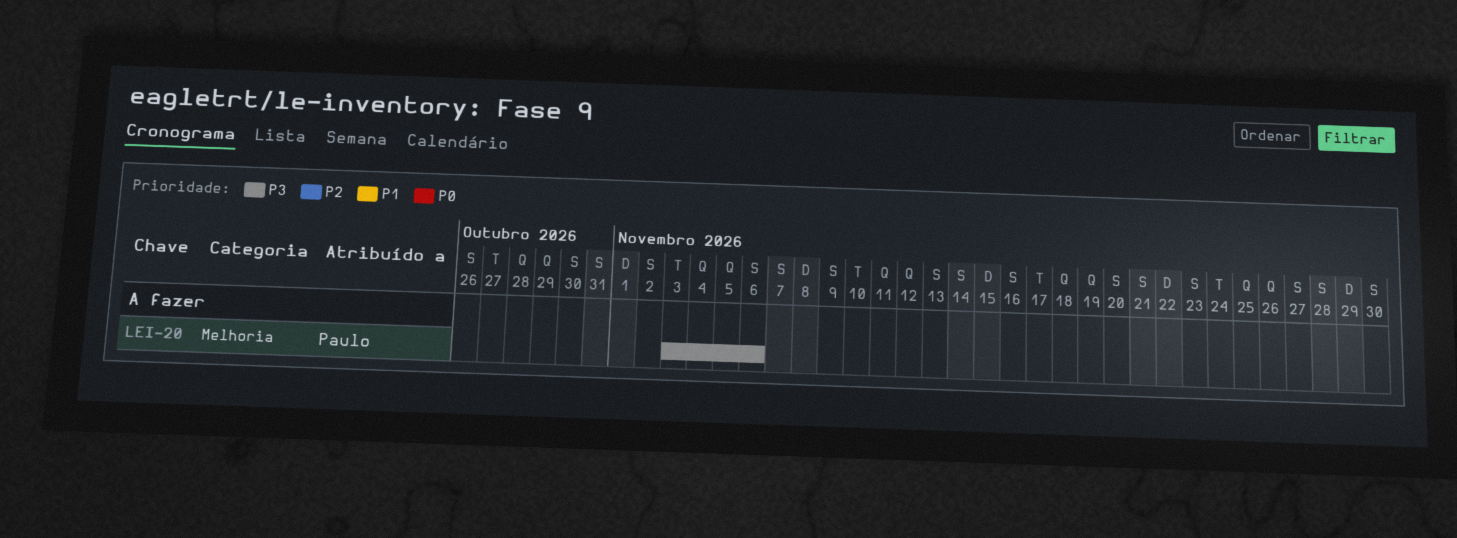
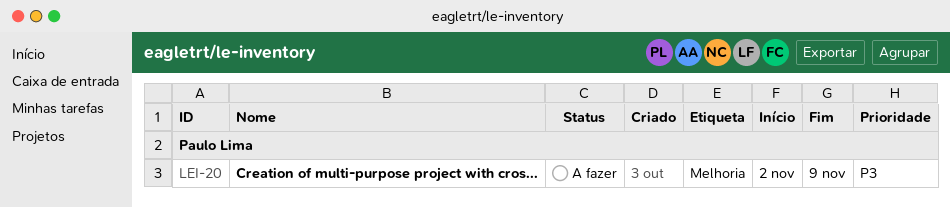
LEI-20, start: Nov 3 -> Nov 2
LEI-20, due: Nov 6 -> Nov 9

